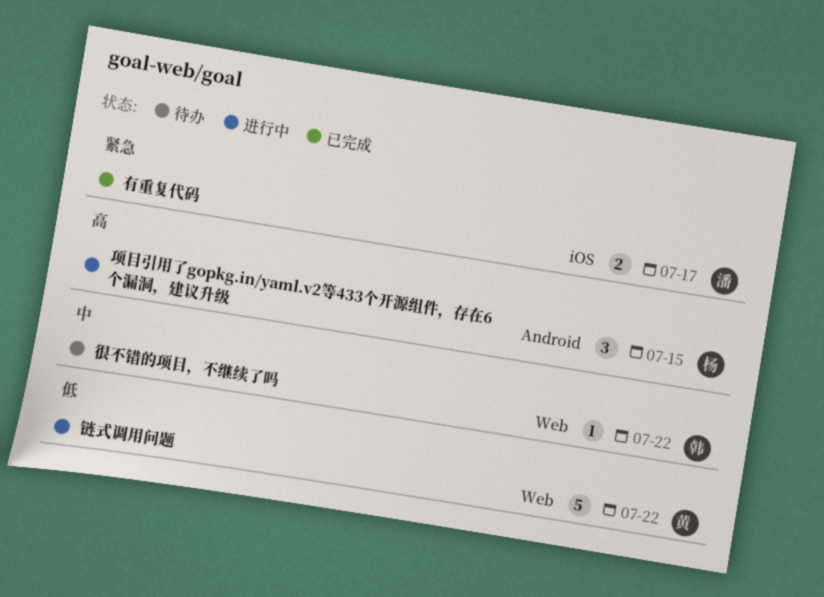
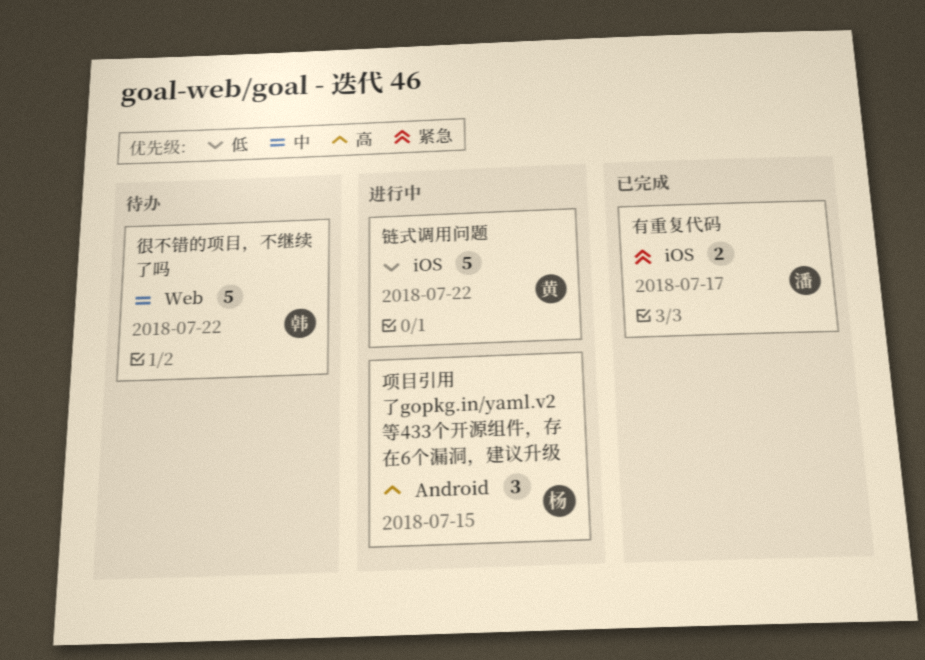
很不错的项目，不继续了吗, estimate: 1 -> 5
链式调用问题, label: Web -> iOS

